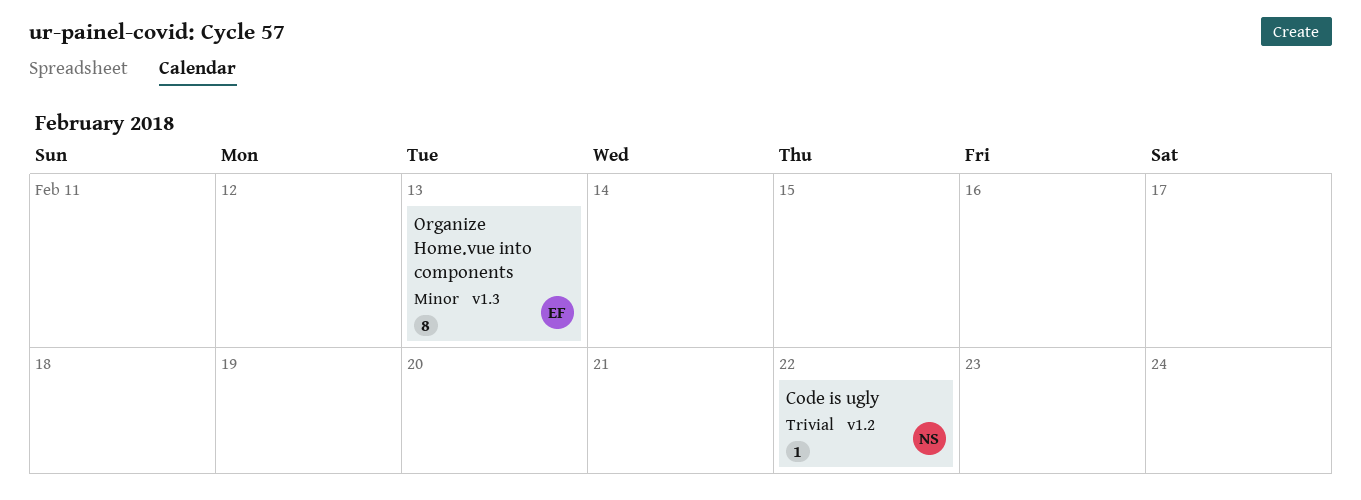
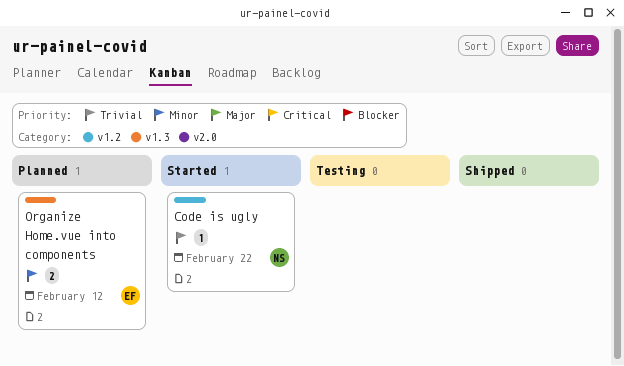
Organize Home.vue into components, estimate: 8 -> 2
Organize Home.vue into components, due: Feb 13 -> Feb 12

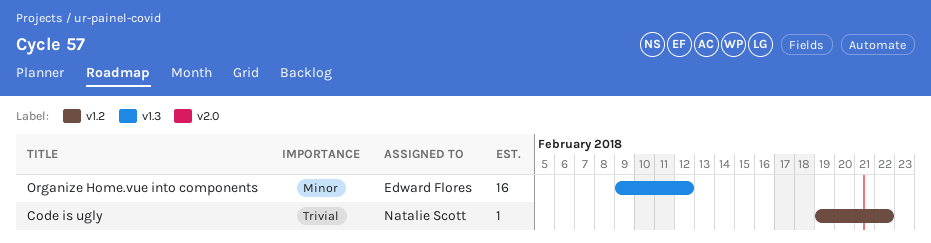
Organize Home.vue into components, estimate: 2 -> 16

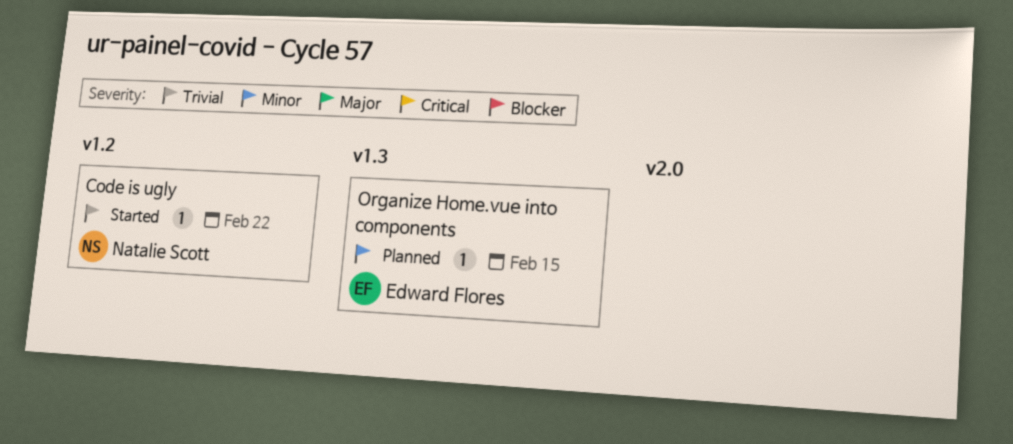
Organize Home.vue into components, estimate: 16 -> 1
Organize Home.vue into components, due: Feb 12 -> Feb 15

